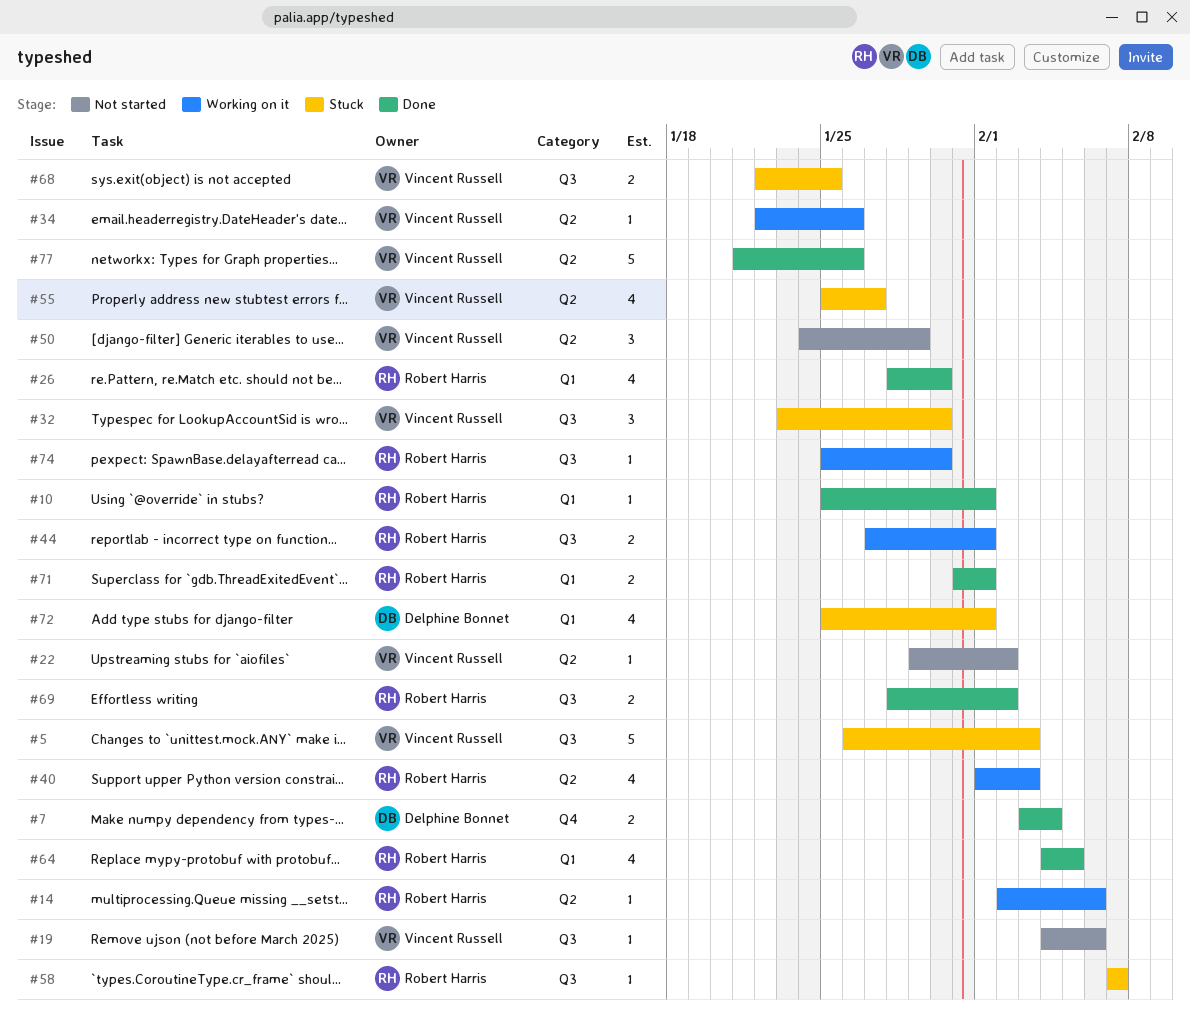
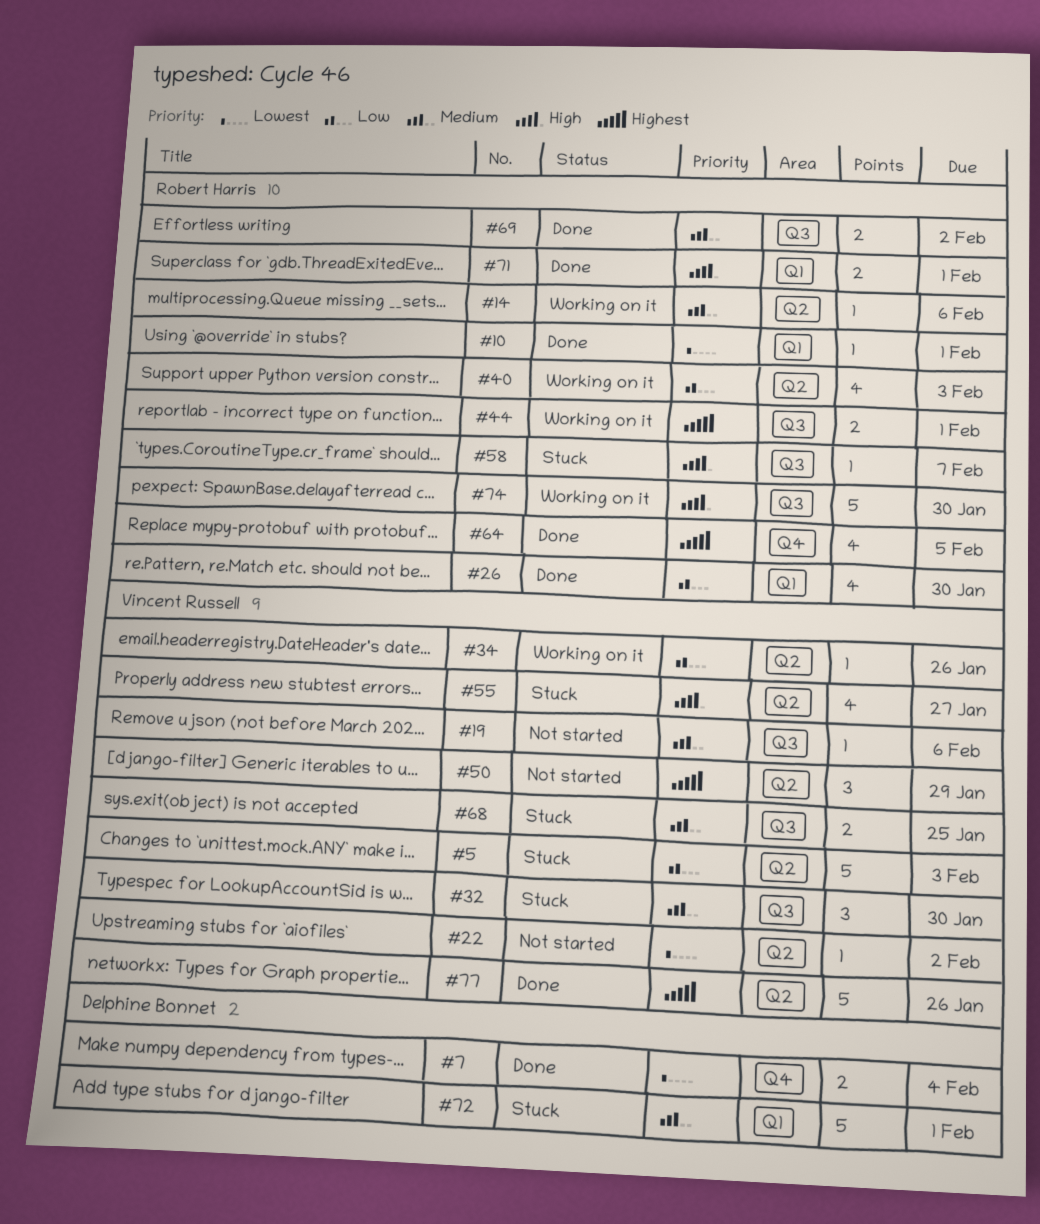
#5, label: Q3 -> Q2
#64, label: Q1 -> Q4
#72, estimate: 4 -> 5
#74, estimate: 1 -> 5

